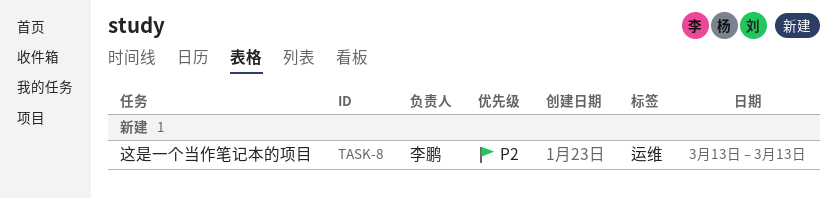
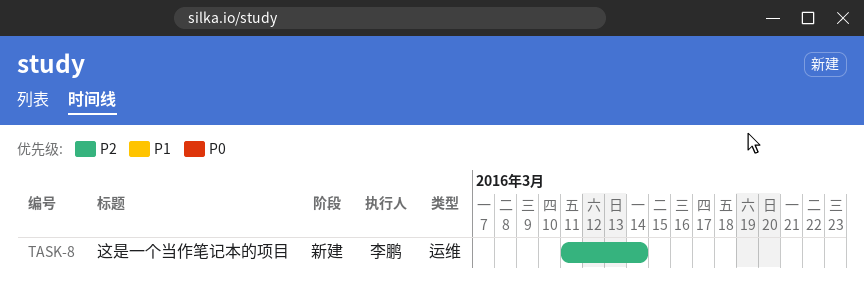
TASK-8, start: Mar 13 -> Mar 11
TASK-8, due: Mar 13 -> Mar 14

